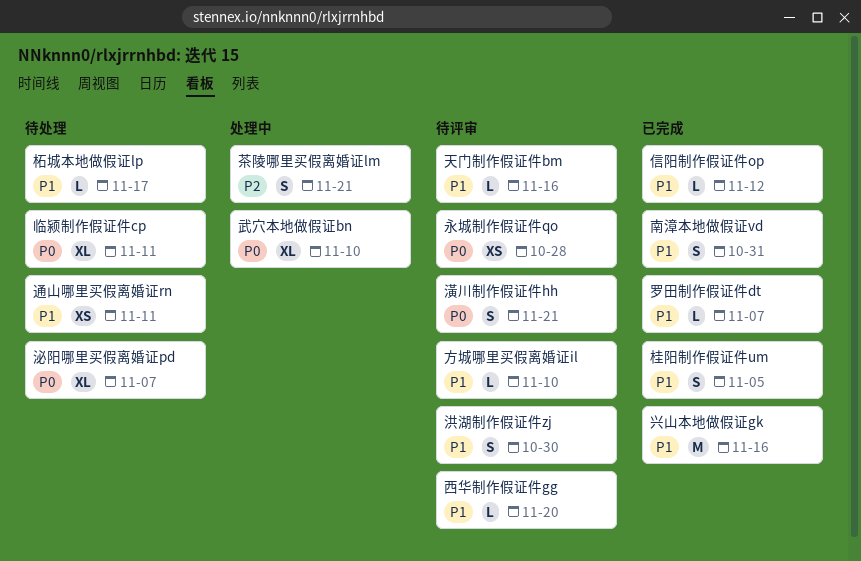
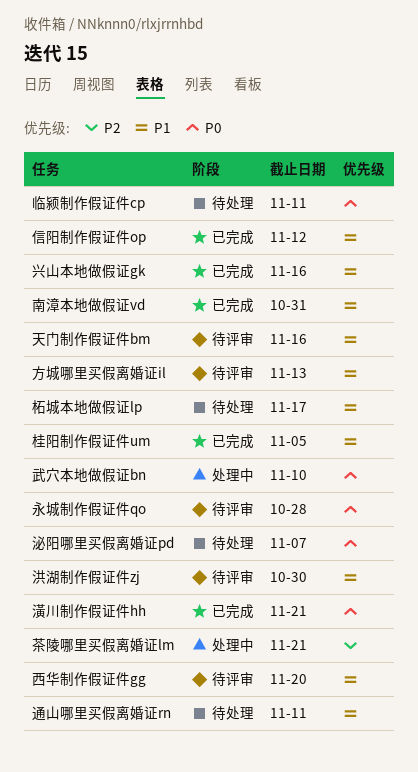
方城哪里买假离婚证il, due: Nov 10 -> Nov 13
潢川制作假证件hh, status: 待评审 -> 已完成
罗田制作假证件dt: present -> none

